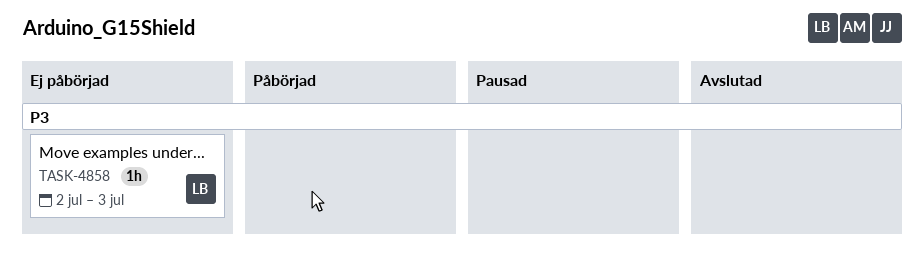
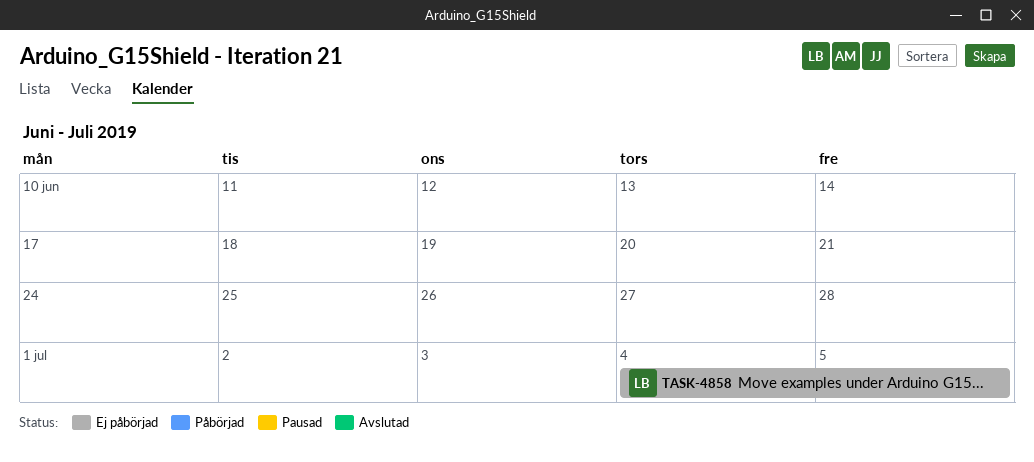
TASK-4858, start: Jul 2 -> Jul 4
TASK-4858, due: Jul 3 -> Jul 5

